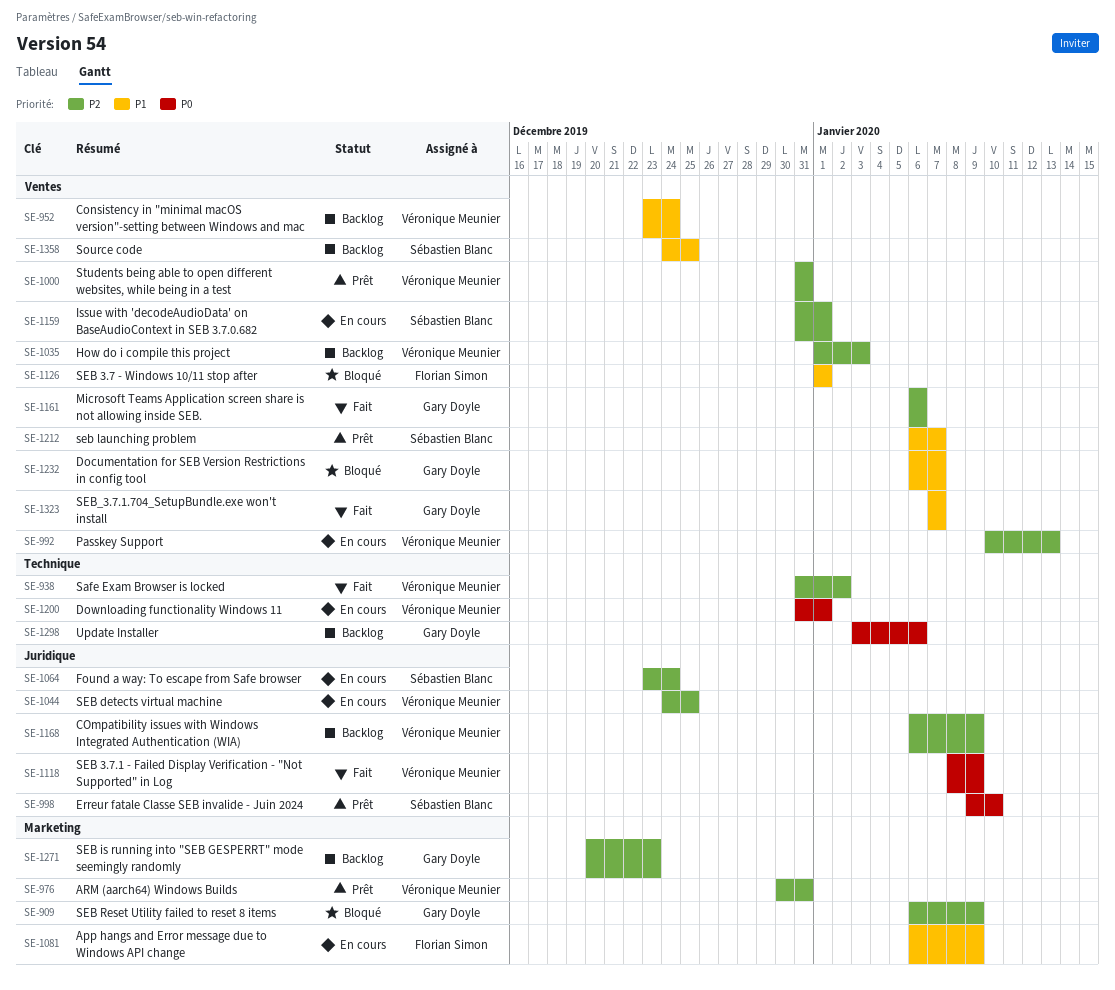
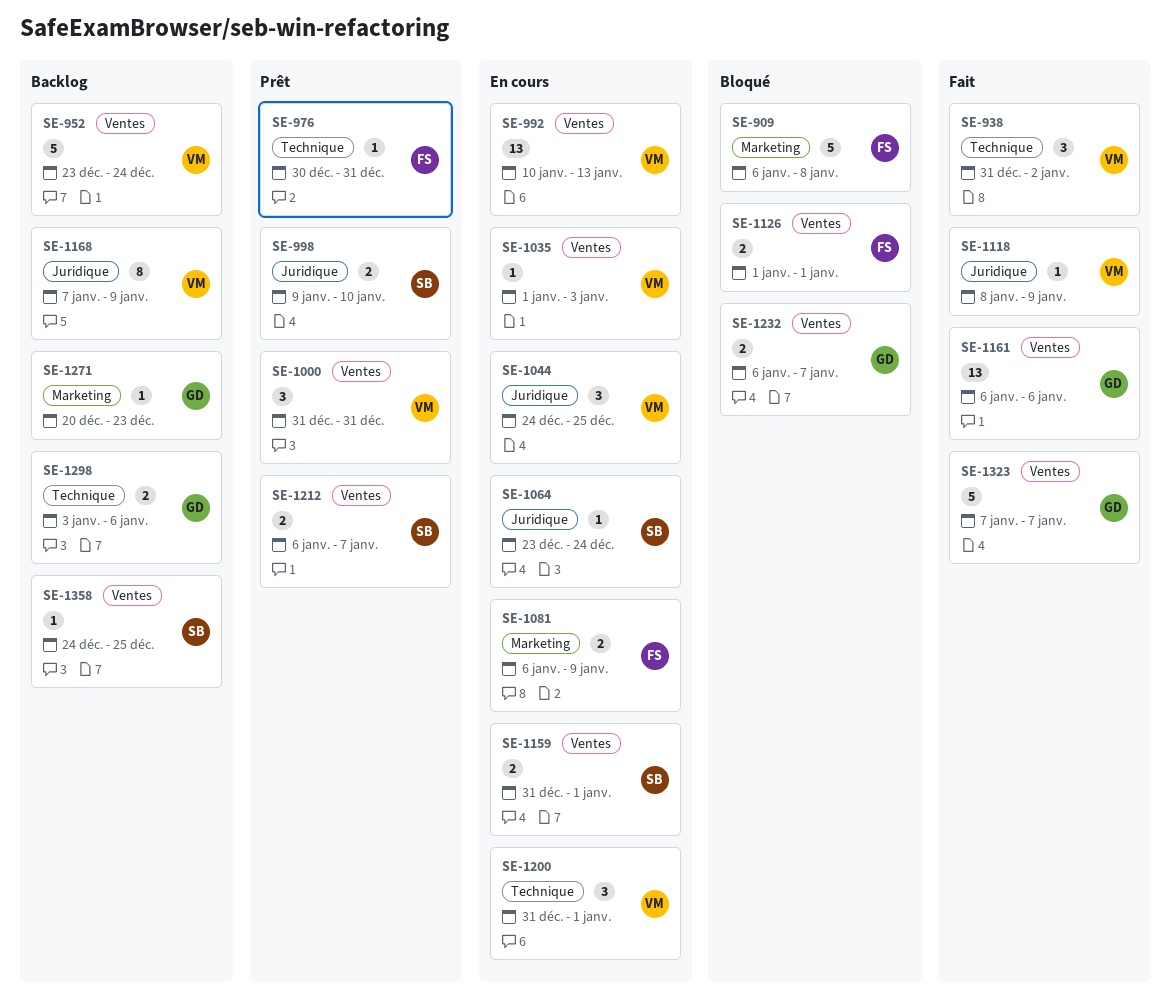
SE-909, owner: Gary Doyle -> Florian Simon
SE-909, due: Jan 9 -> Jan 8
SE-976, owner: Véronique Meunier -> Florian Simon
SE-976, label: Marketing -> Technique
SE-1035, status: Backlog -> En cours
SE-1168, start: Jan 6 -> Jan 7

